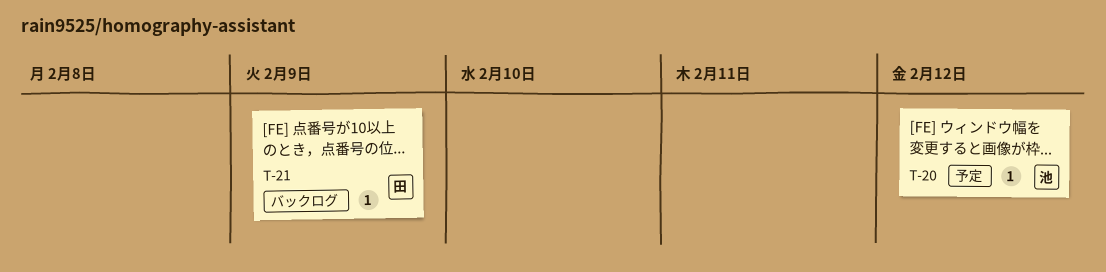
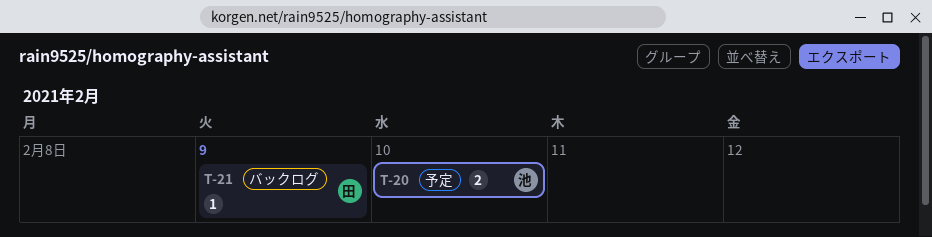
T-20, estimate: 1 -> 2
T-20, due: Feb 12 -> Feb 10

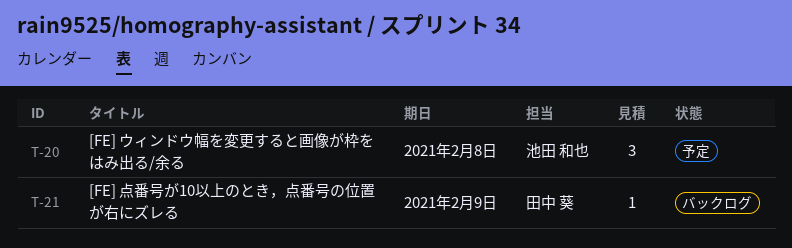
T-20, estimate: 2 -> 3
T-20, due: Feb 10 -> Feb 8

